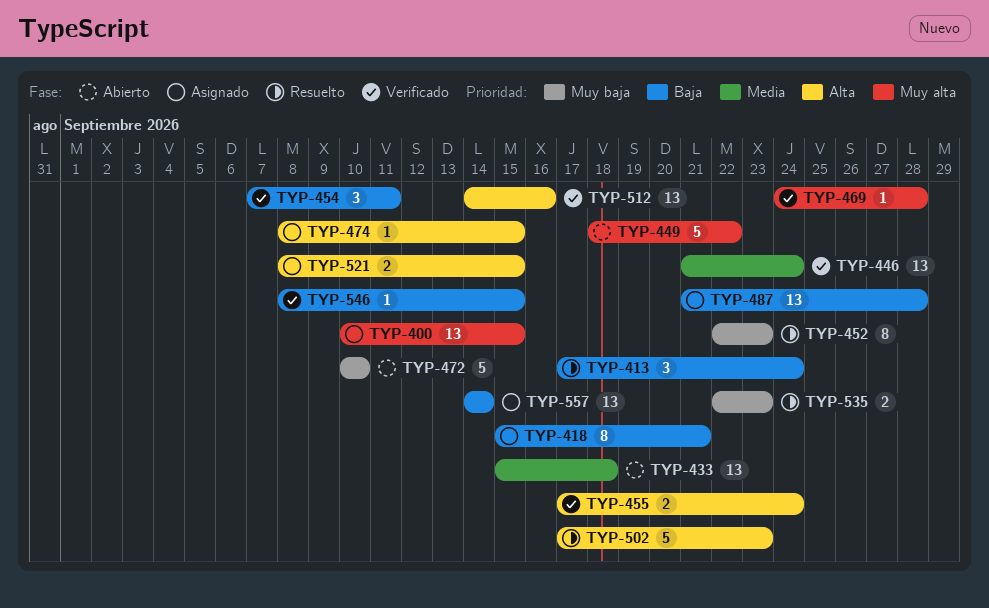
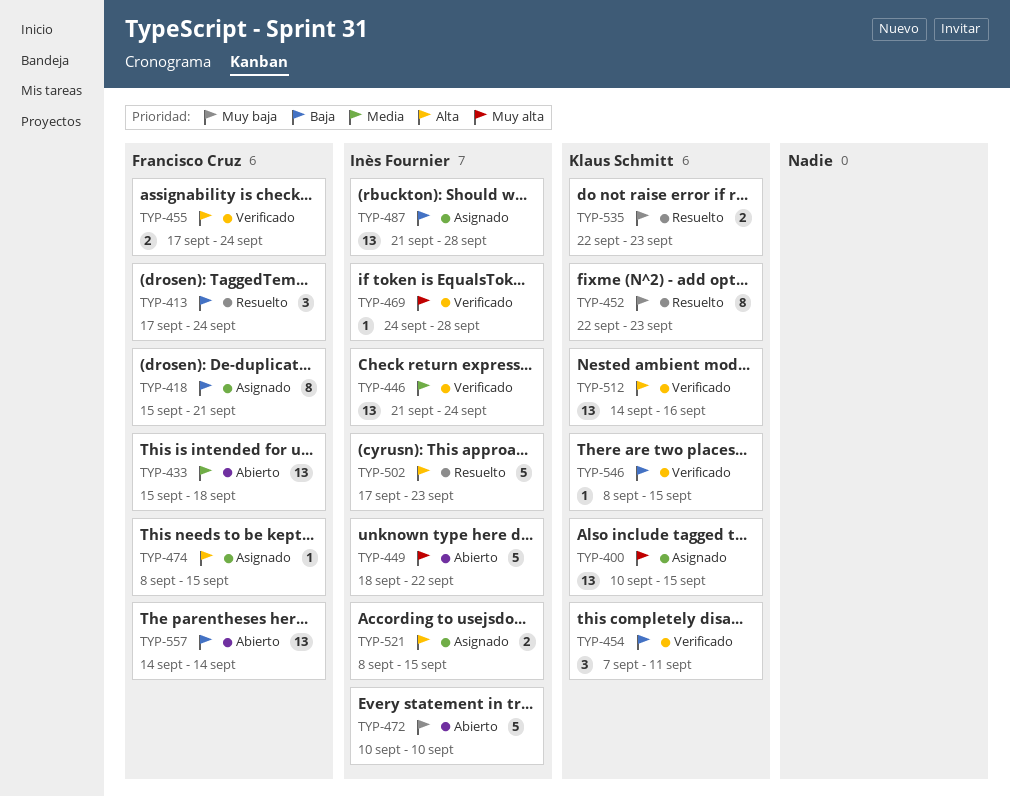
TYP-557, status: Asignado -> Abierto

